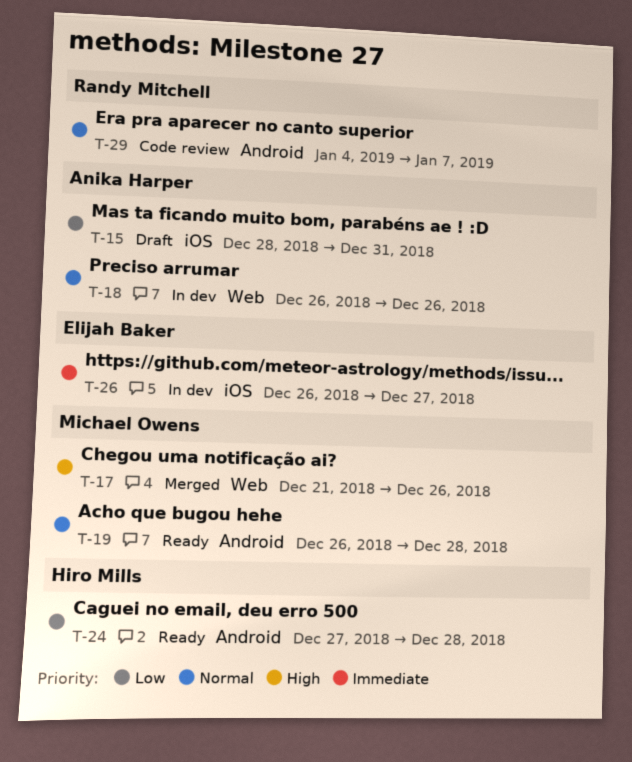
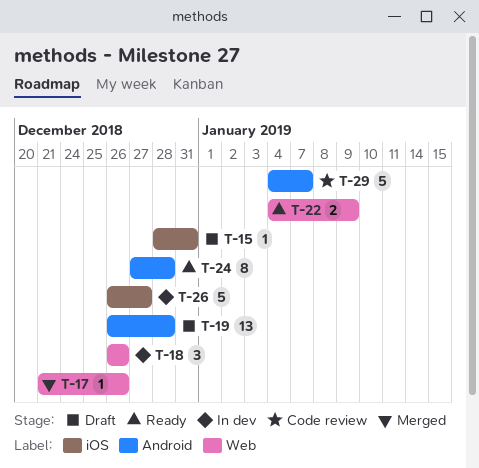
T-19, status: Ready -> Draft
T-22: none -> present

